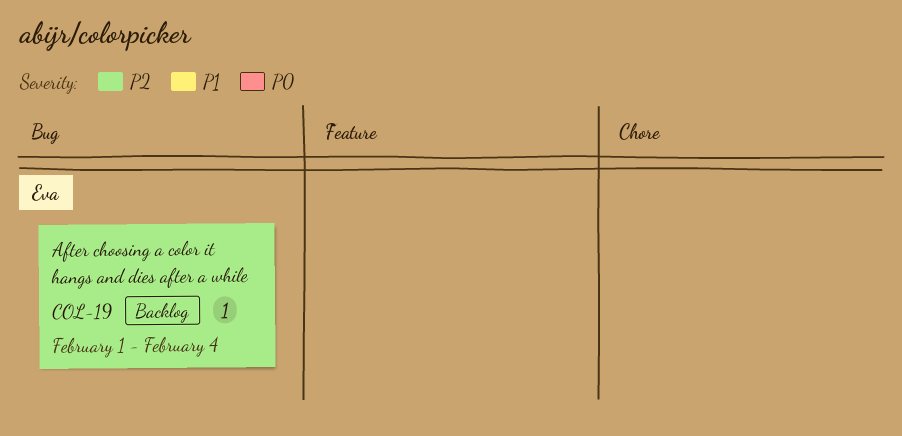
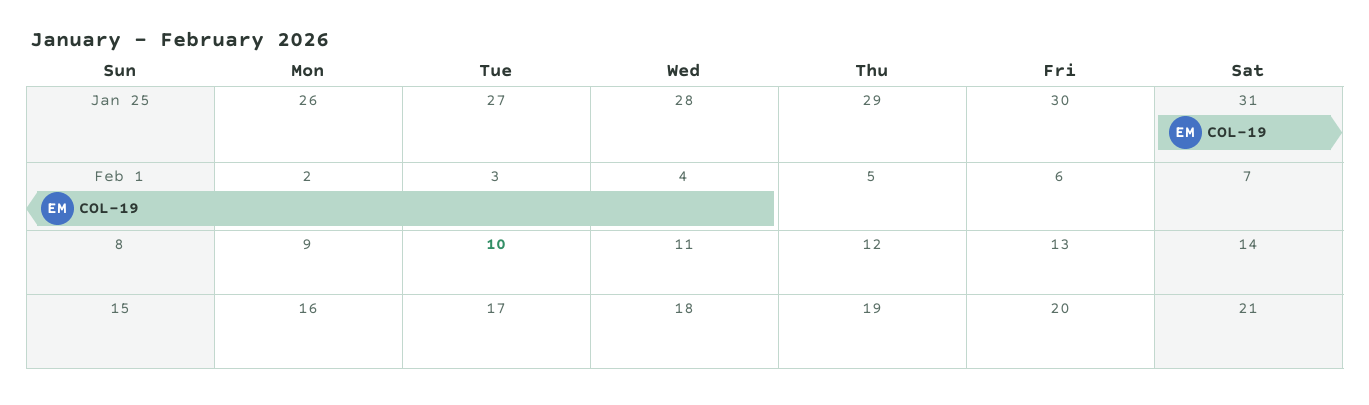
COL-19, start: Feb 1 -> Jan 31

